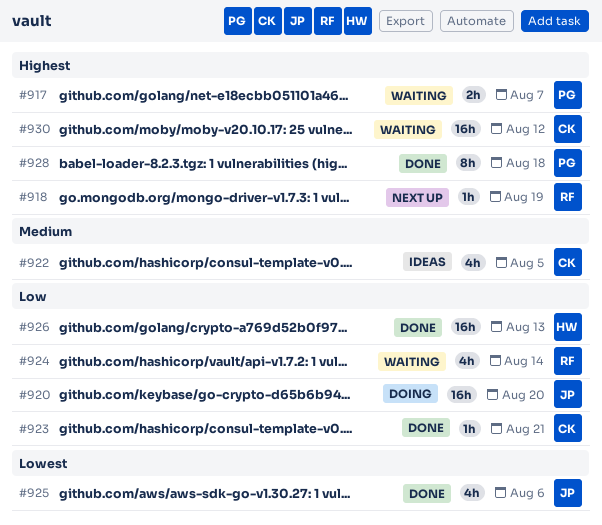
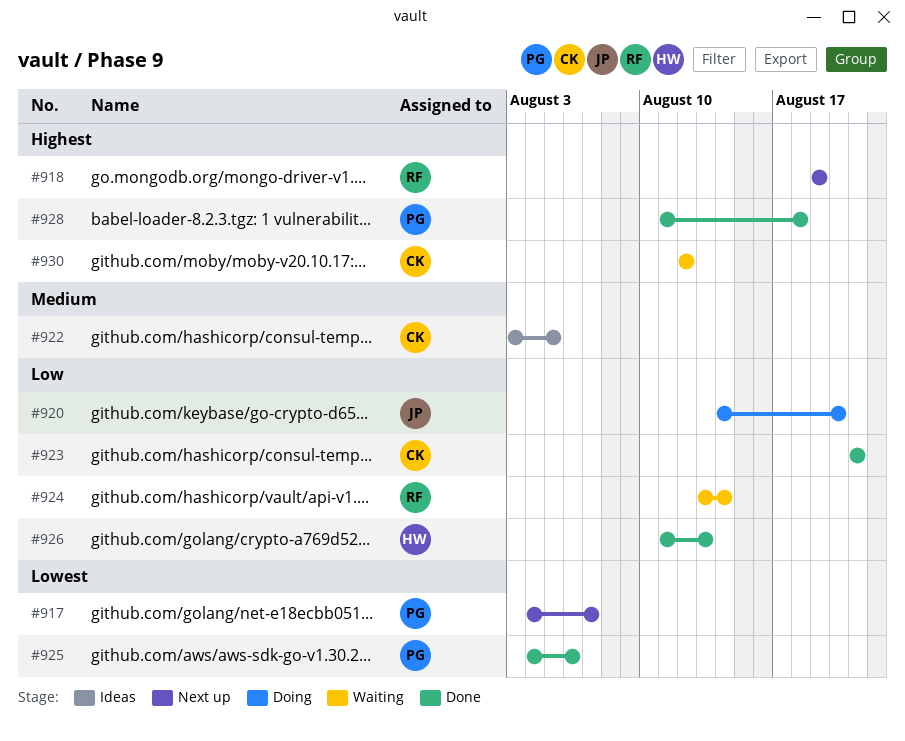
#917, status: Waiting -> Next up
#917, priority: Highest -> Lowest
#925, owner: JP -> PG

